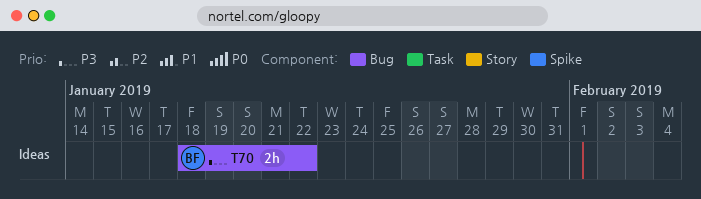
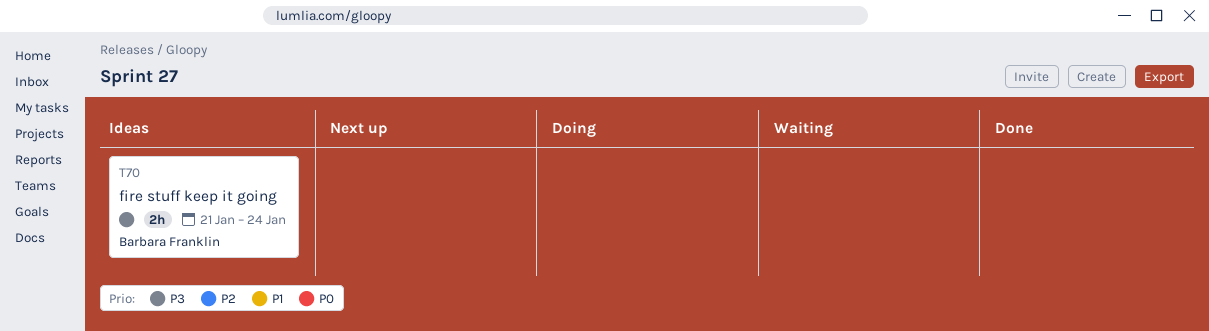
T70, start: Jan 18 -> Jan 21
T70, due: Jan 22 -> Jan 24

